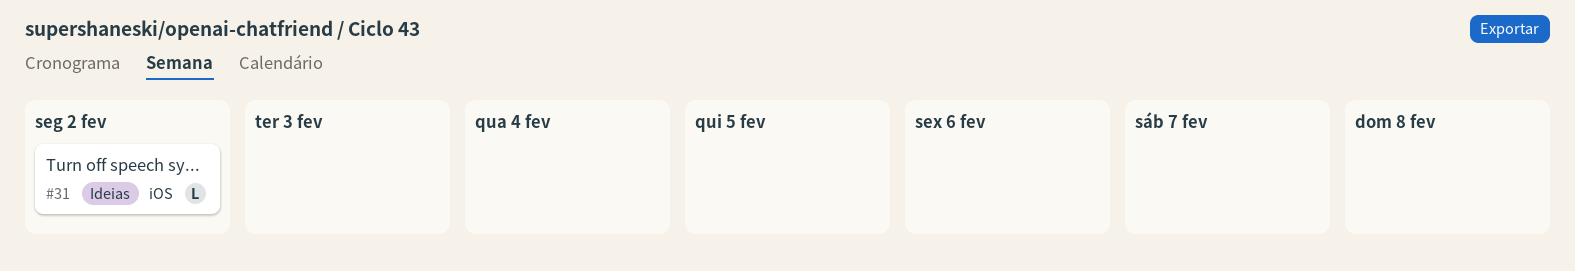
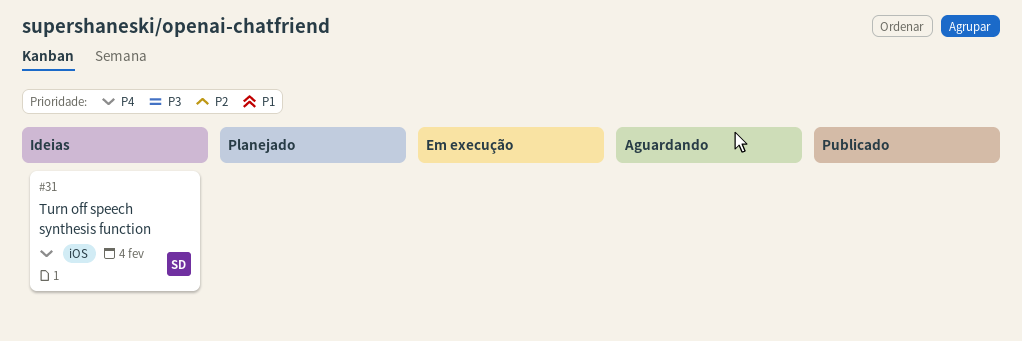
#31, due: Feb 2 -> Feb 4

